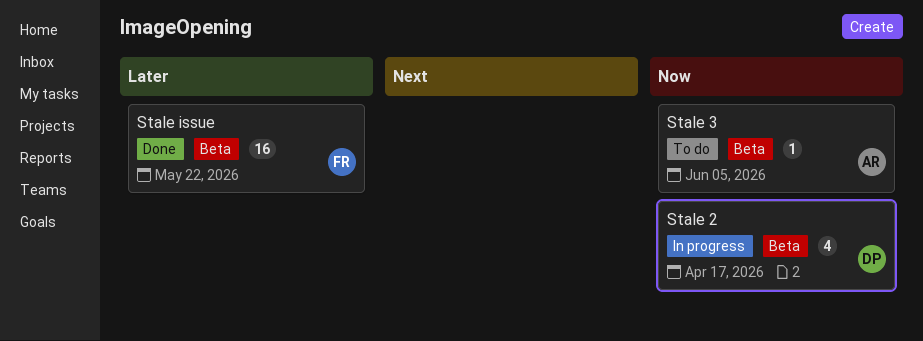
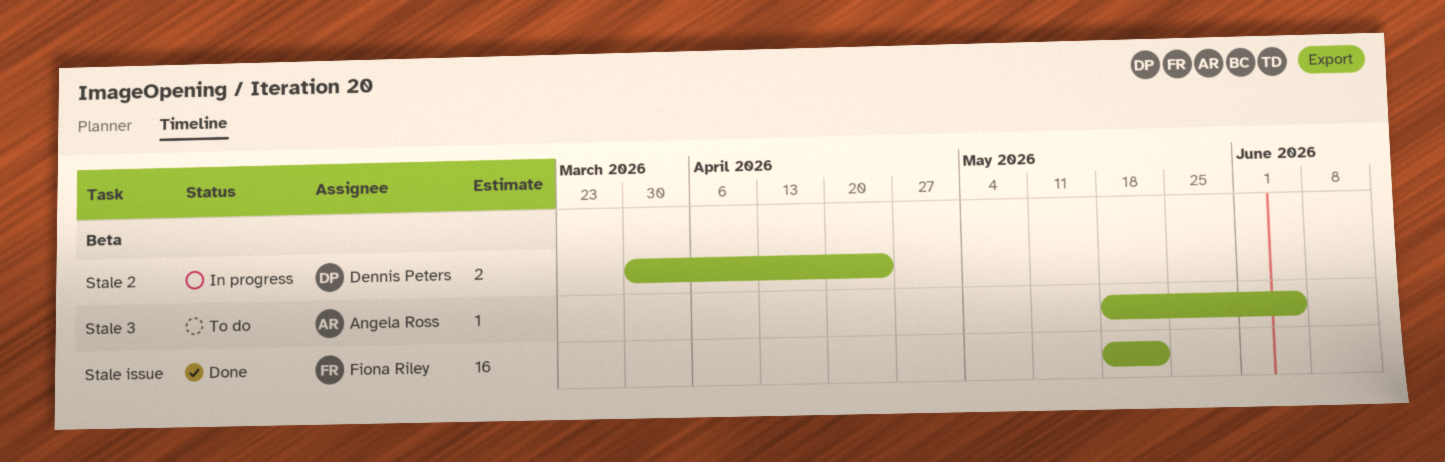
Stale 2, estimate: 4 -> 2
Stale 2, due: Apr 17 -> Apr 24

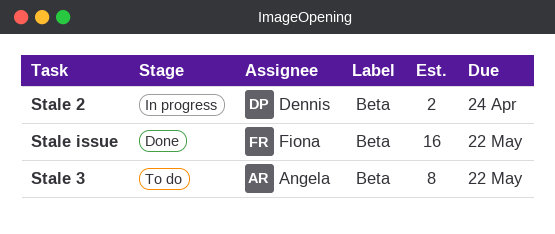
Stale 3, estimate: 1 -> 8
Stale 3, due: Jun 5 -> May 22

